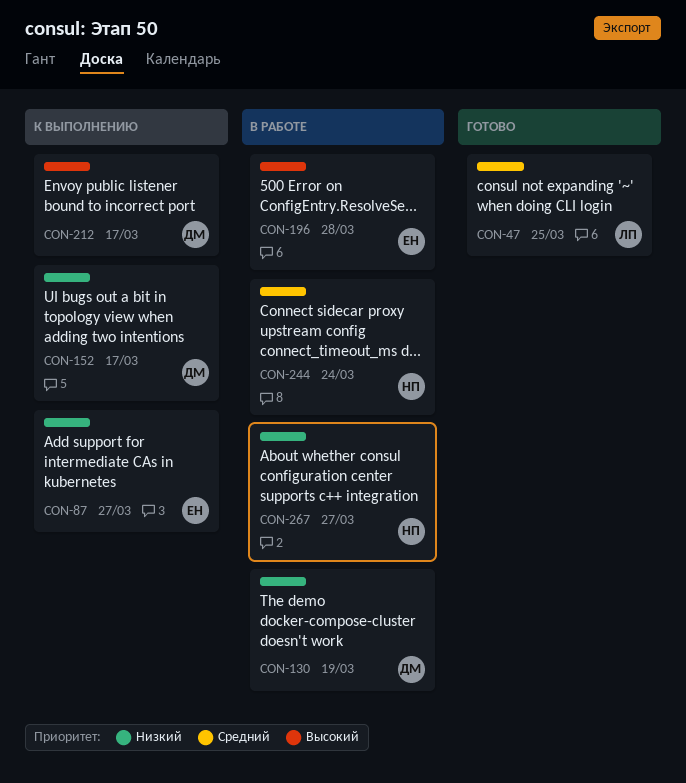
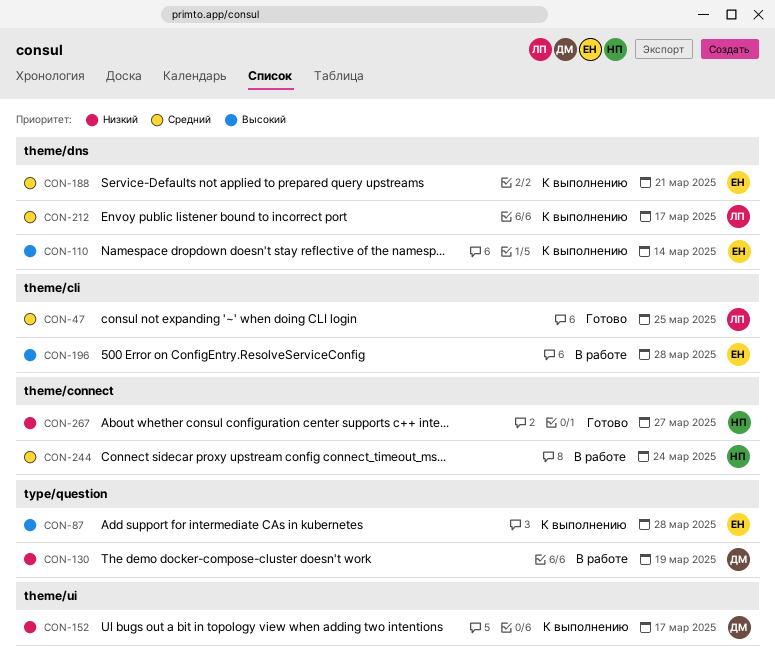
CON-87, priority: Низкий -> Высокий
CON-87, due: Mar 27 -> Mar 28
CON-110: none -> present
CON-188: none -> present
CON-212, owner: ДМ -> ЛП
CON-212, priority: Высокий -> Средний
CON-267, status: В работе -> Готово

